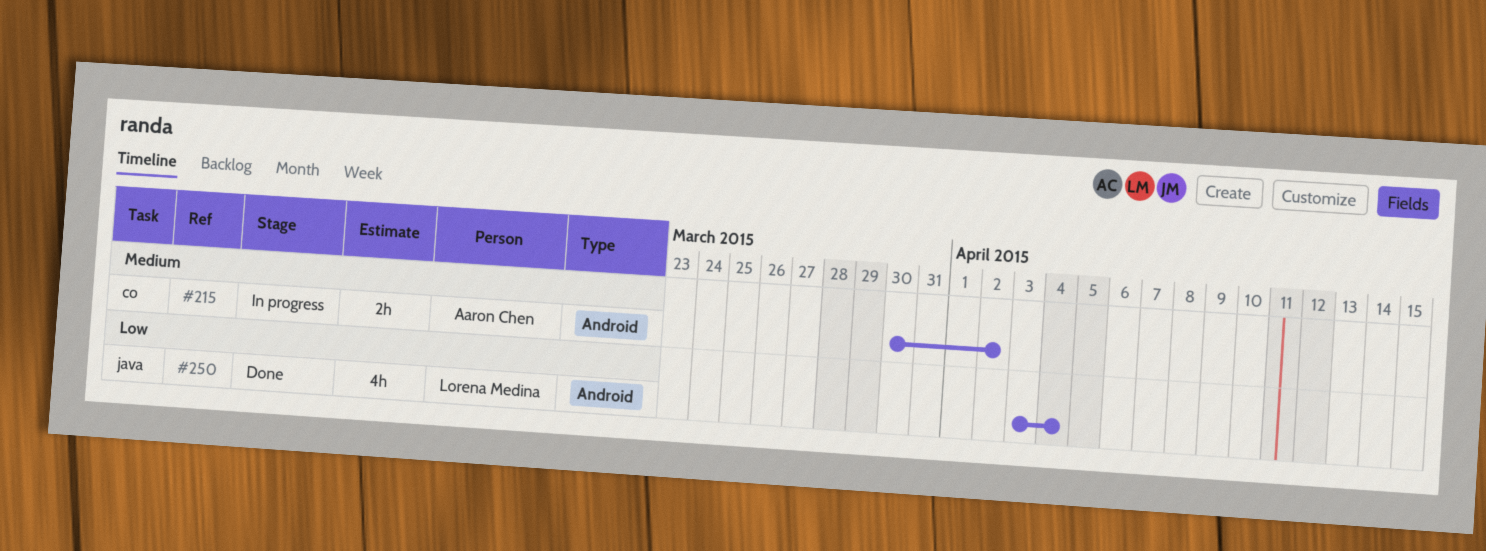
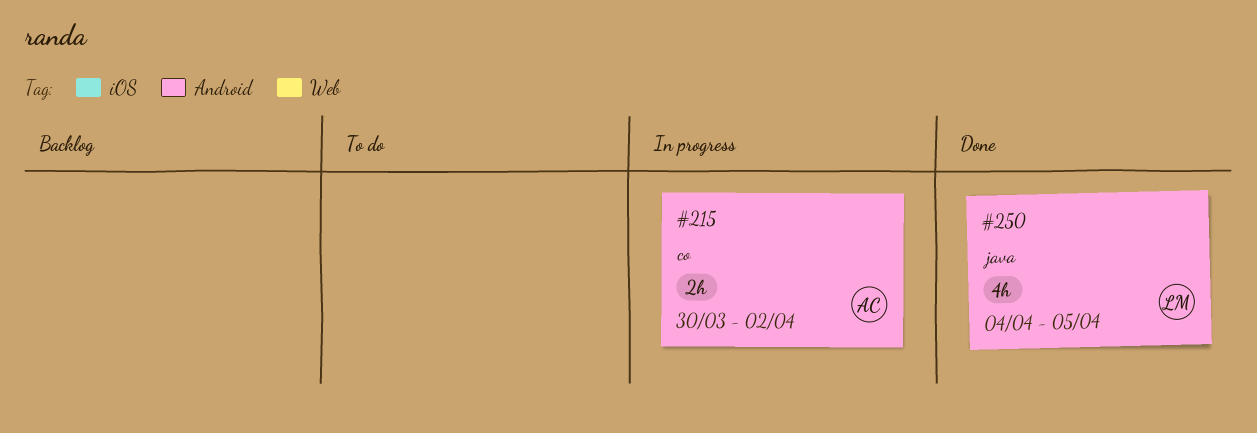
#250, start: Apr 3 -> Apr 4
#250, due: Apr 4 -> Apr 5

